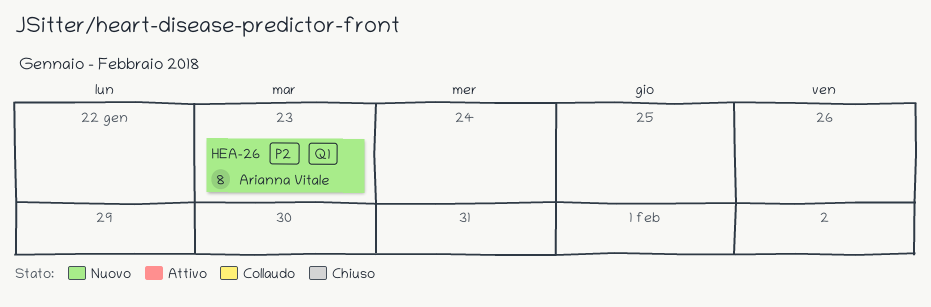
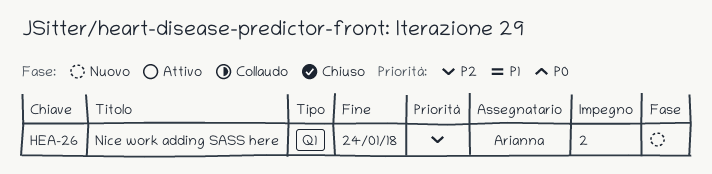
HEA-26, estimate: 8 -> 2
HEA-26, due: Jan 23 -> Jan 24

